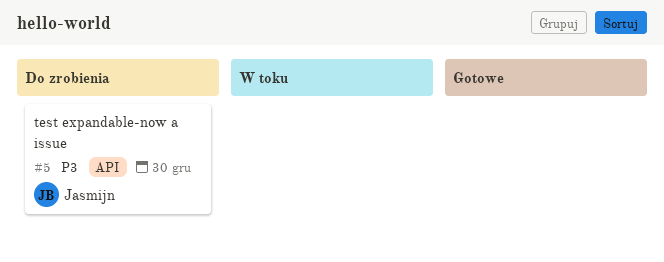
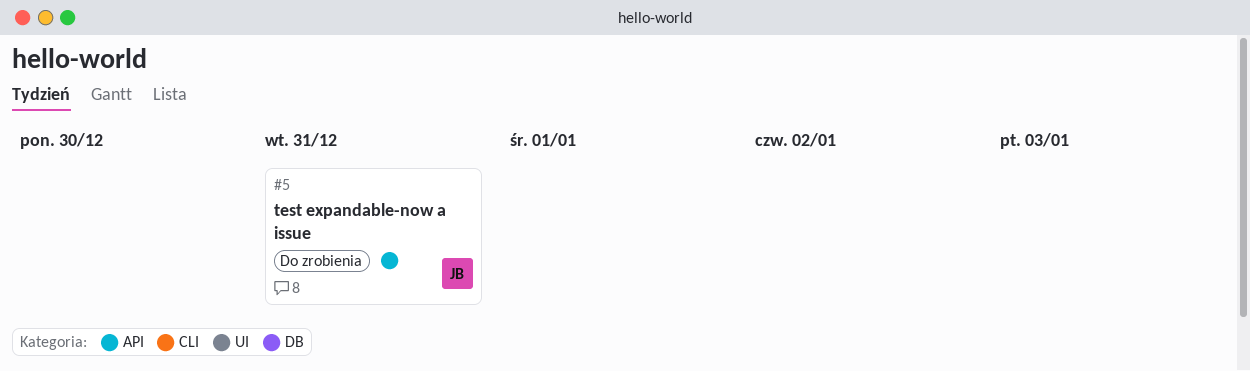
#5, due: Dec 30 -> Dec 31

